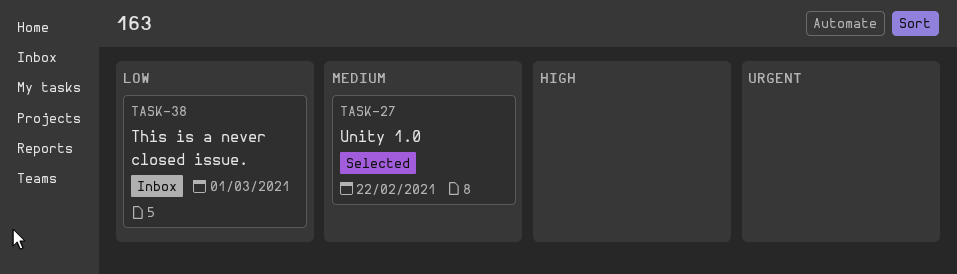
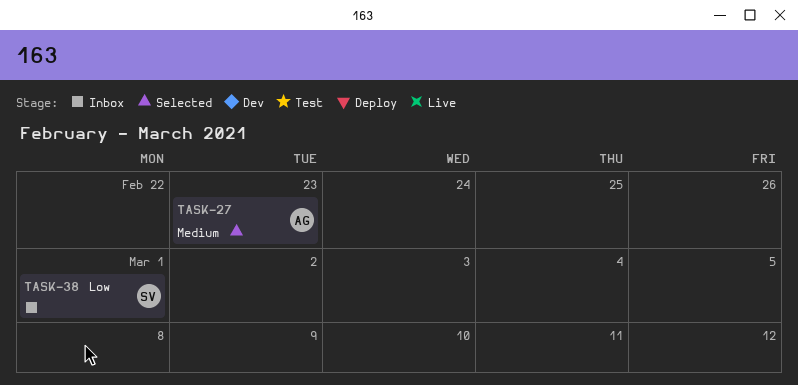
TASK-27, due: Feb 22 -> Feb 23

